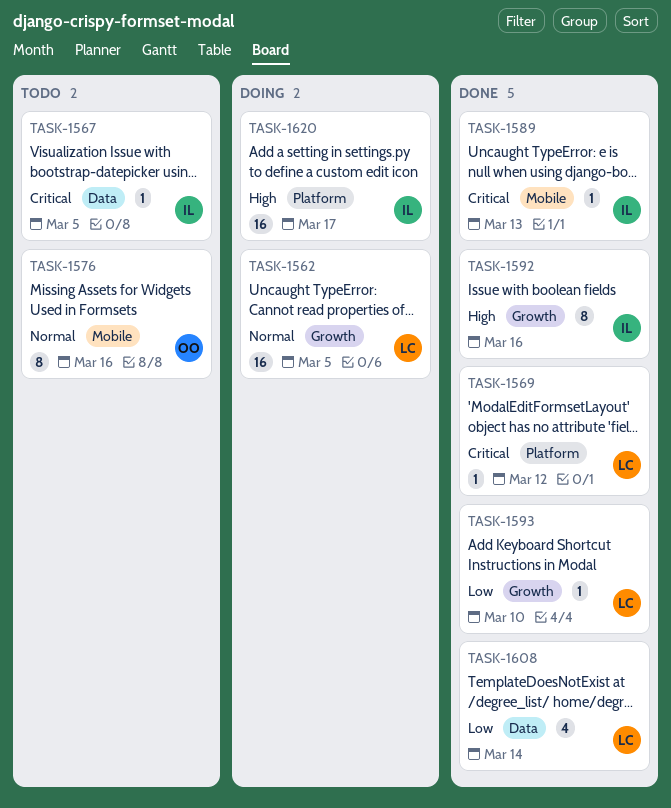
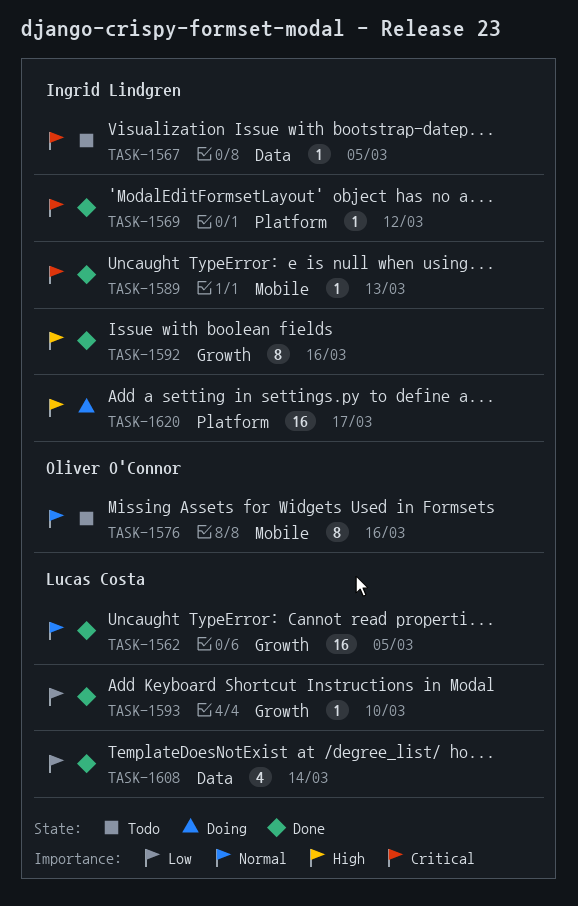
TASK-1562, status: Doing -> Done
TASK-1569, owner: Lucas Costa -> Ingrid Lindgren

